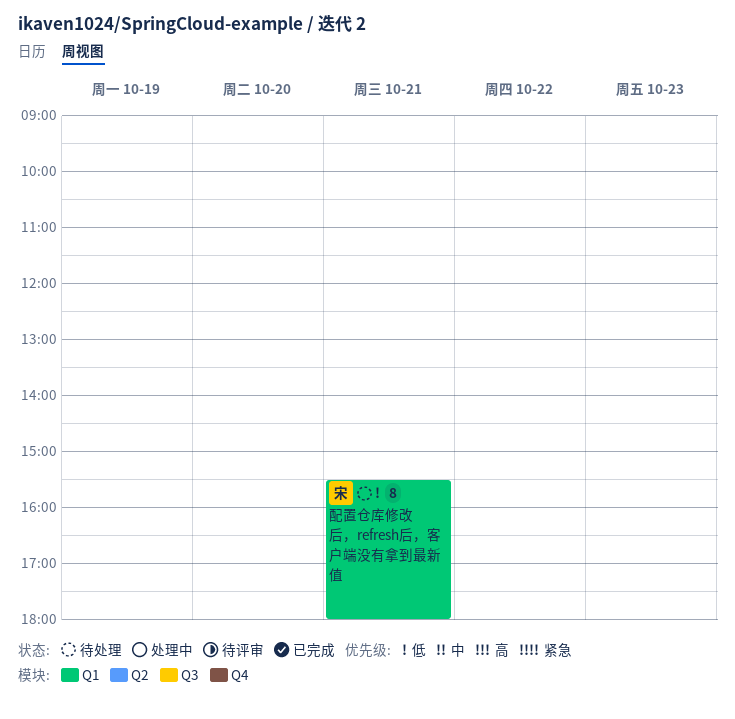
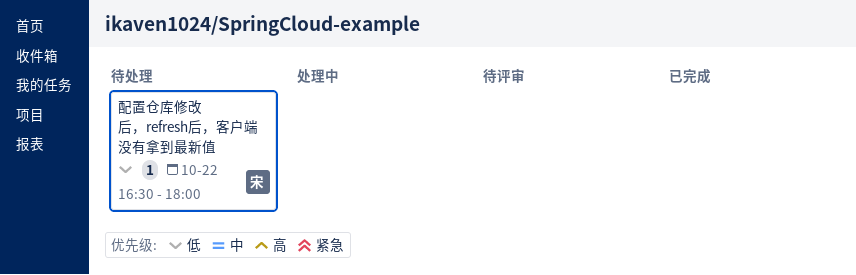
配置仓库修改后，refresh后，客户端没有拿到最新值, estimate: 8 -> 1
配置仓库修改后，refresh后，客户端没有拿到最新值, day: Oct 21 -> Oct 22
配置仓库修改后，refresh后，客户端没有拿到最新值, begins: 15:30 -> 16:30

